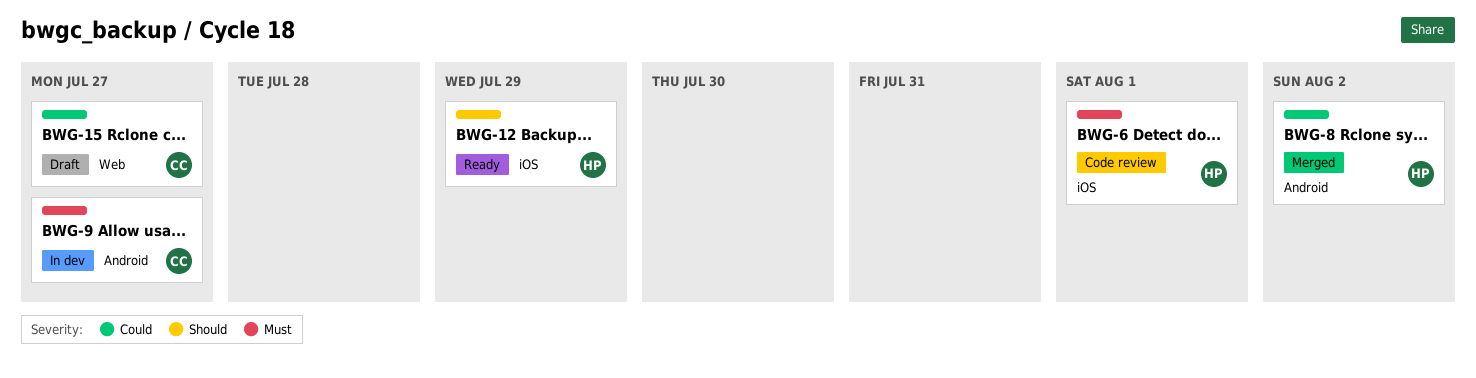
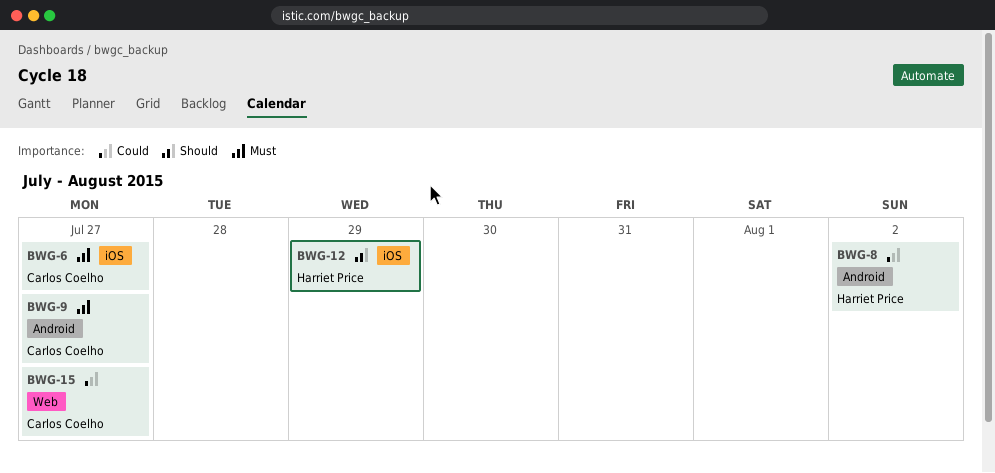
BWG-6, owner: Harriet Price -> Carlos Coelho
BWG-6, due: Aug 1 -> Jul 27

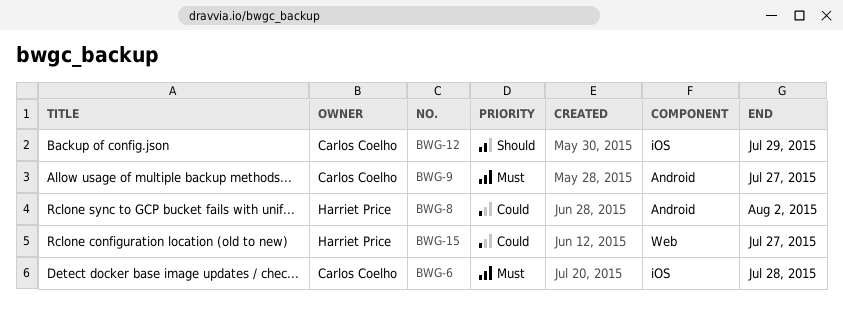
BWG-6, due: Jul 27 -> Jul 28
BWG-12, owner: Harriet Price -> Carlos Coelho
BWG-15, owner: Carlos Coelho -> Harriet Price

